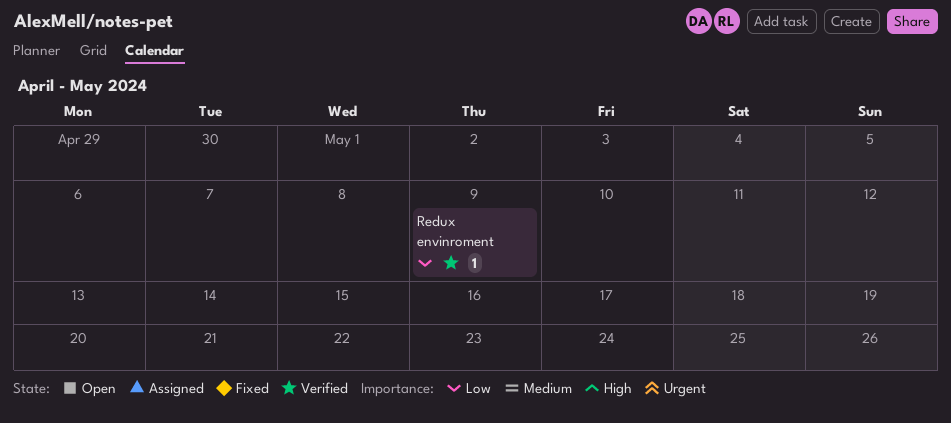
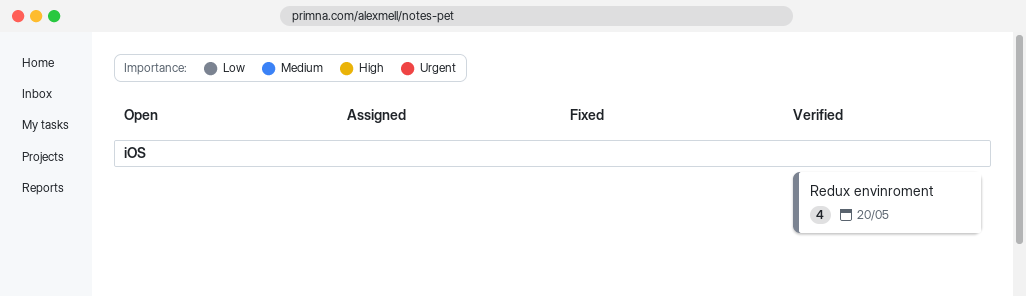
Redux envinroment, estimate: 1 -> 4
Redux envinroment, due: May 9 -> May 20

